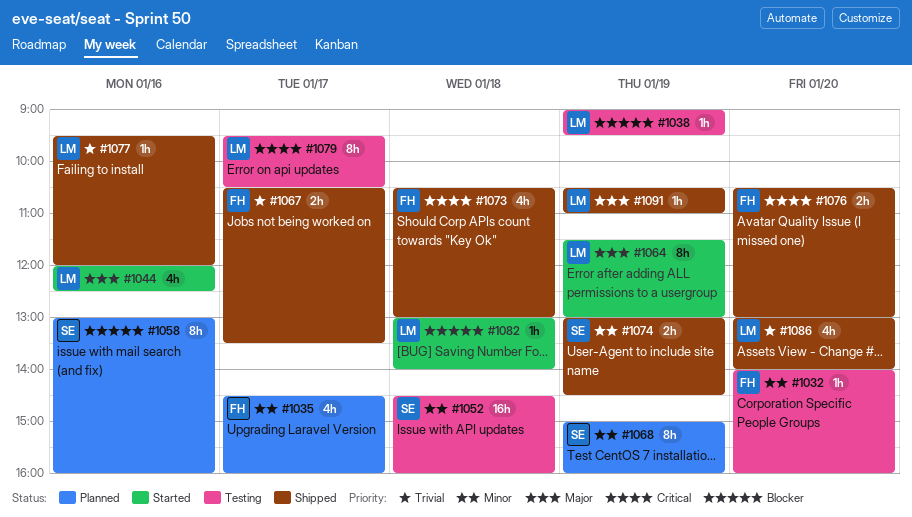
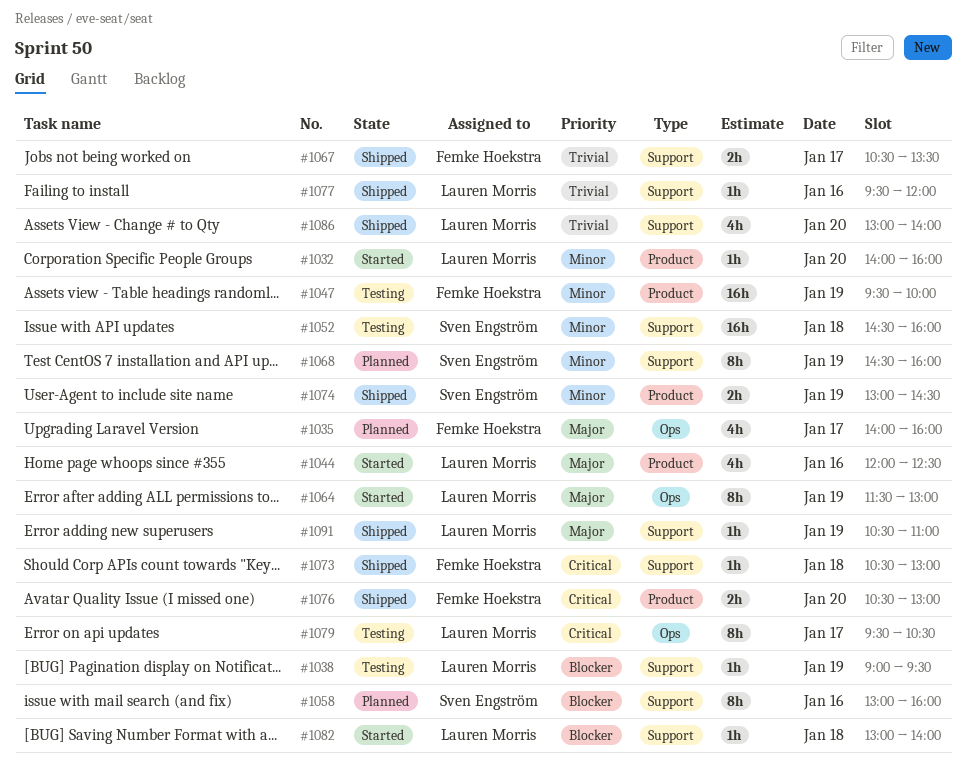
#1032, status: Testing -> Started
#1032, owner: Femke Hoekstra -> Lauren Morris
#1035, priority: Minor -> Major
#1035, begins: 14:30 -> 14:00
#1047: none -> present
#1068, begins: 15:00 -> 14:30
#1073, estimate: 4h -> 1h

